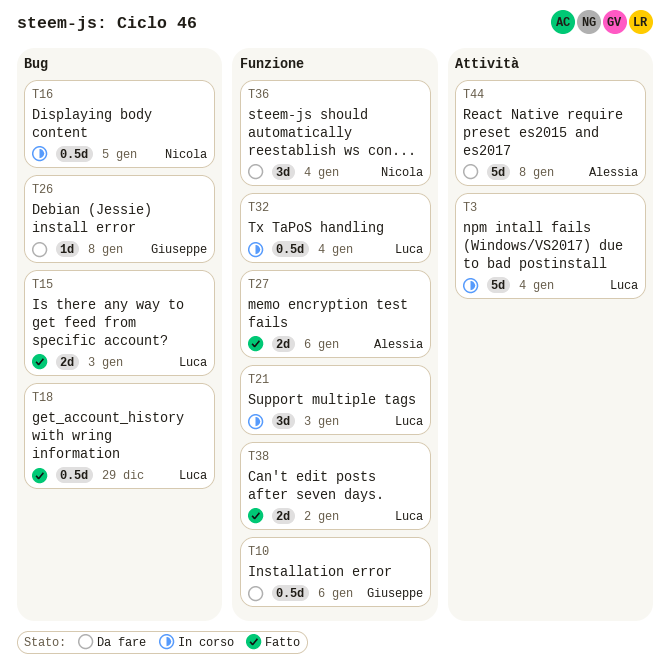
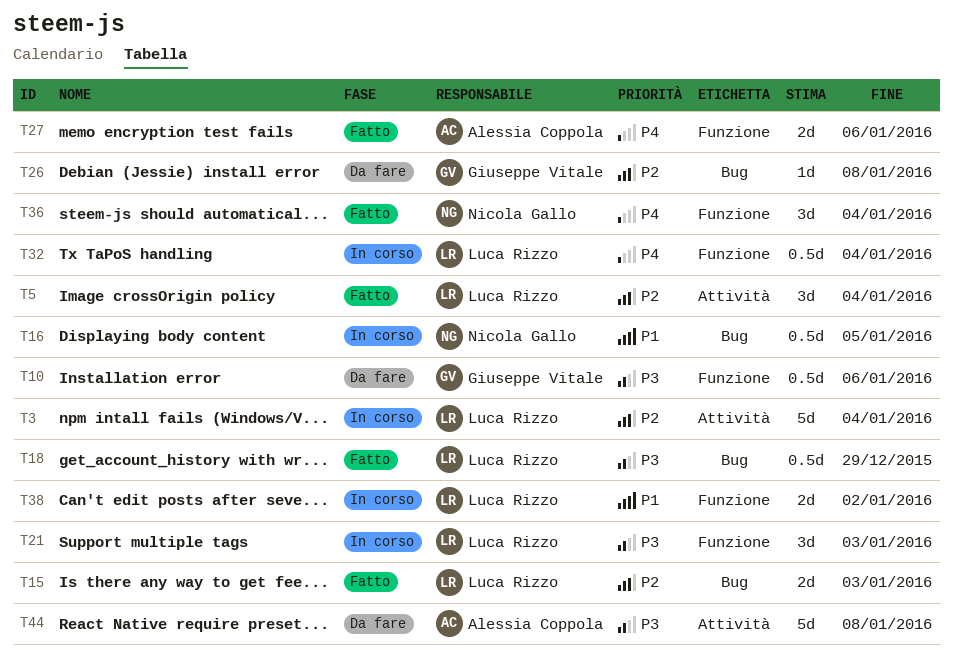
T5: none -> present
T36, status: Da fare -> Fatto
T38, status: Fatto -> In corso

